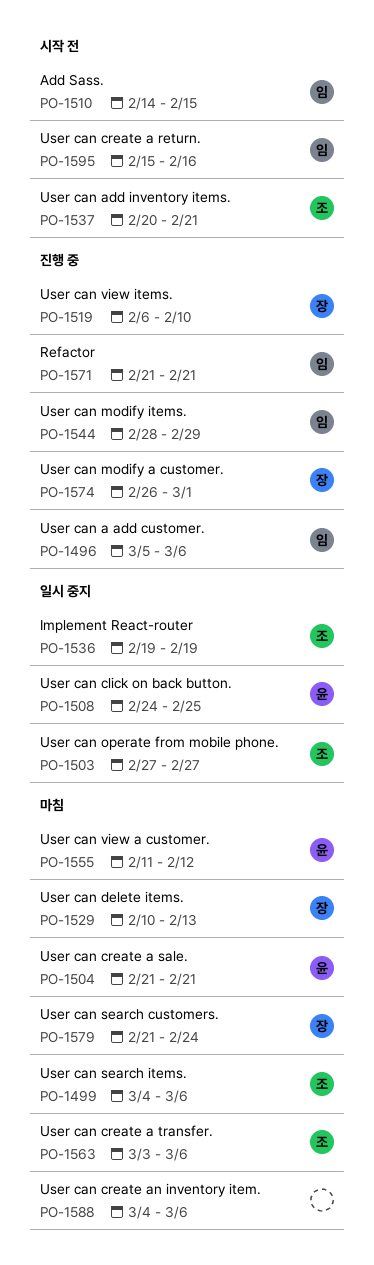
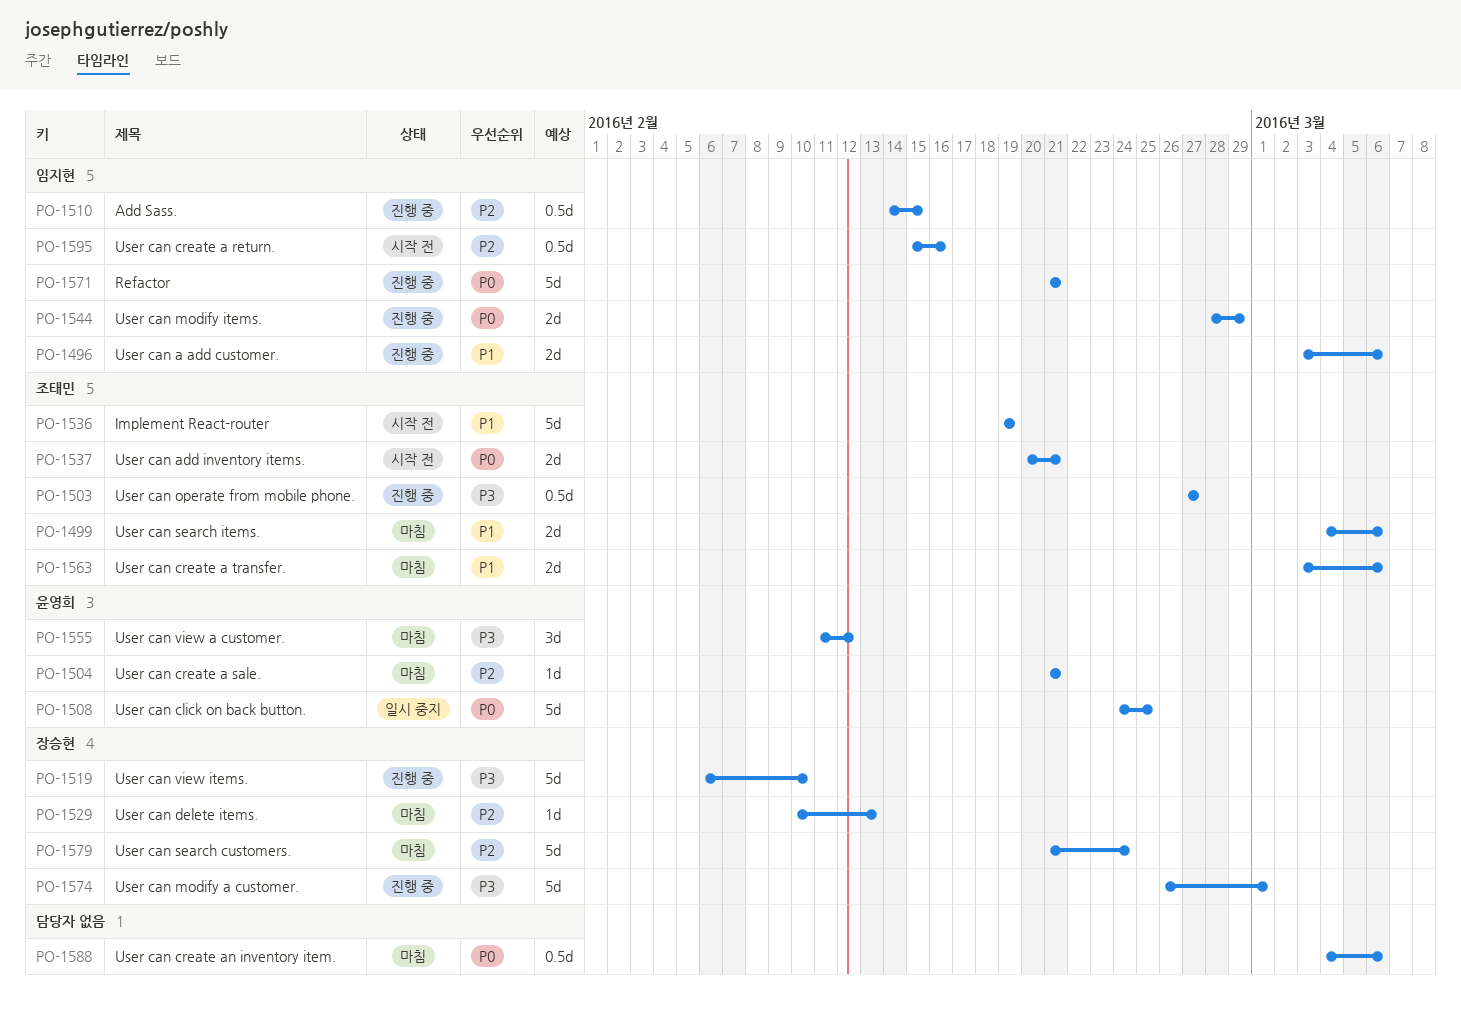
PO-1496, start: Mar 5 -> Mar 3
PO-1503, status: 일시 중지 -> 진행 중
PO-1510, status: 시작 전 -> 진행 중
PO-1536, status: 일시 중지 -> 시작 전

